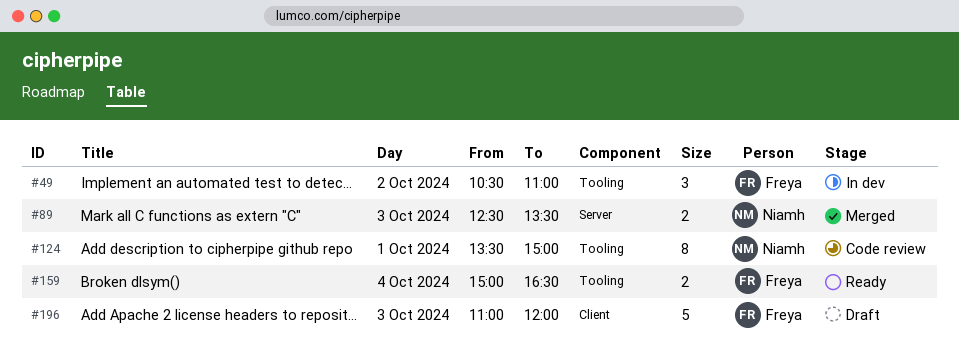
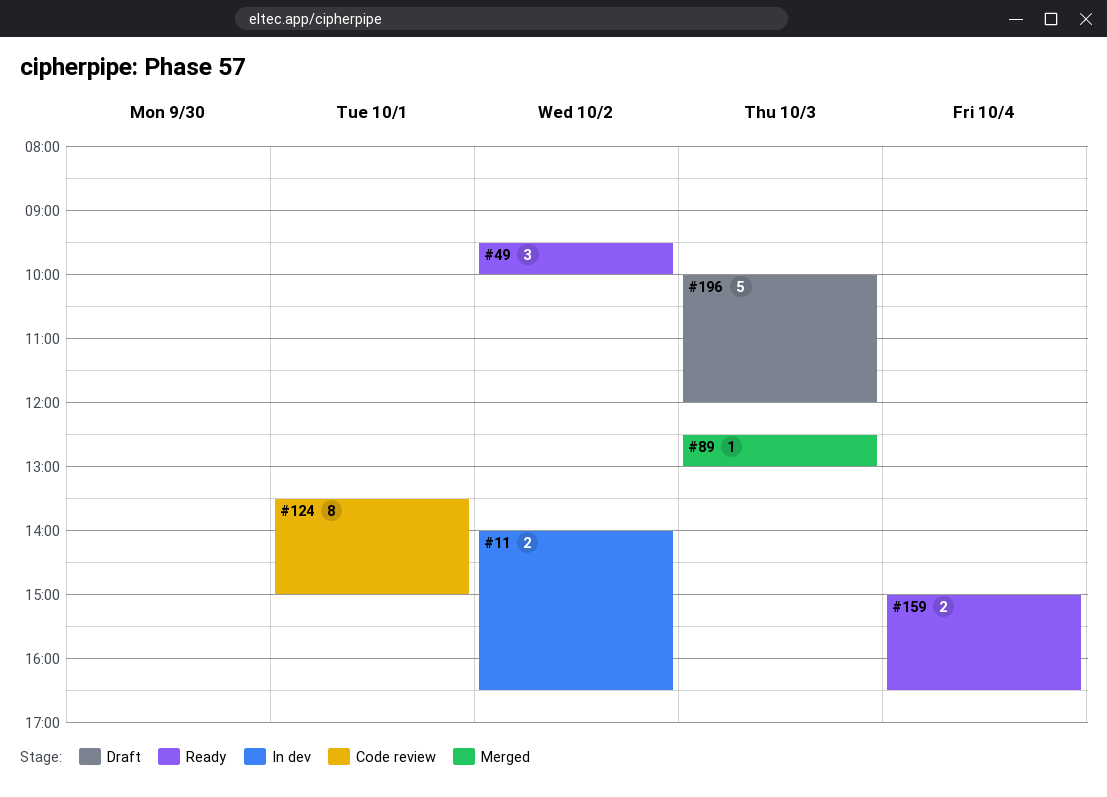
#11: none -> present
#49, status: In dev -> Ready
#49, begins: 10:30 -> 09:30
#49, ends: 11:00 -> 10:00
#89, estimate: 2 -> 1
#89, ends: 13:30 -> 13:00
#196, begins: 11:00 -> 10:00

